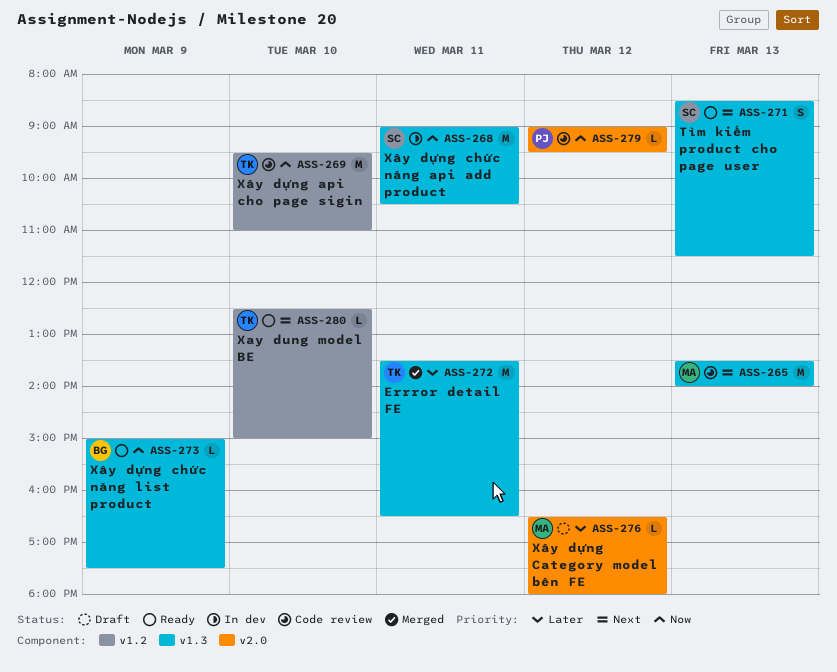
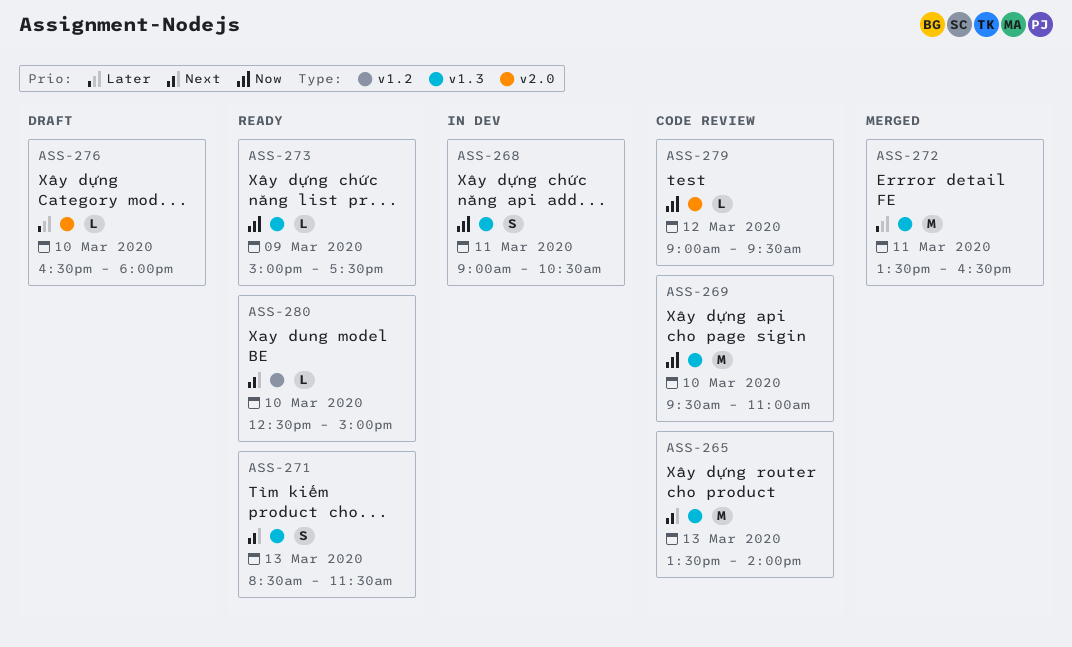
ASS-268, estimate: M -> S
ASS-269, label: v1.2 -> v1.3
ASS-276, day: Mar 12 -> Mar 10

